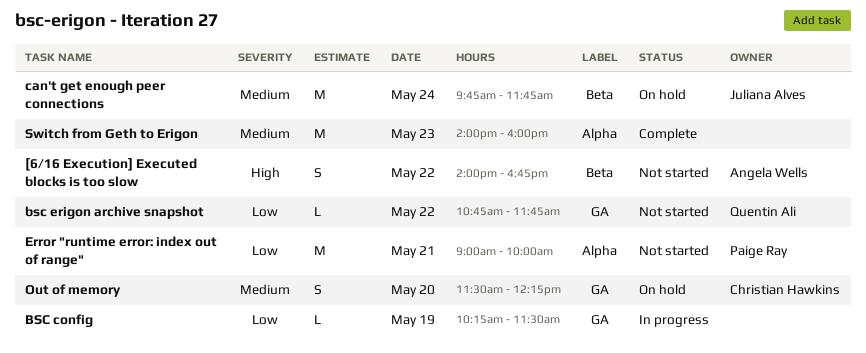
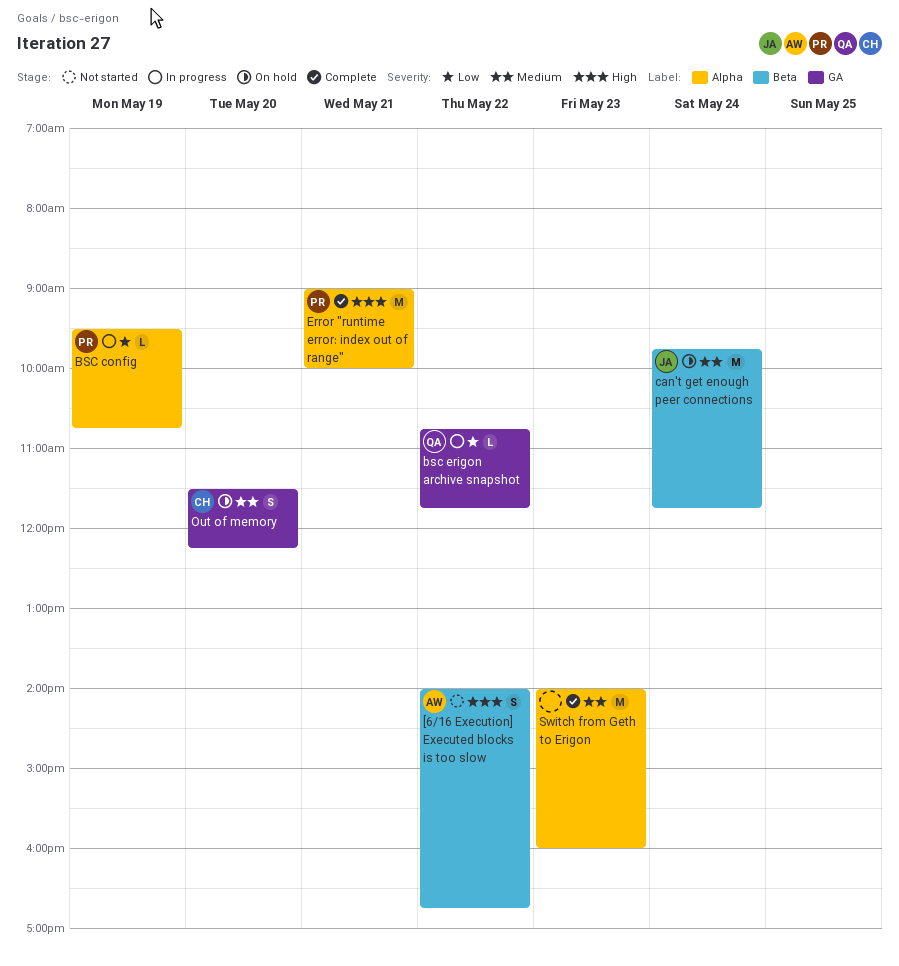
BSC config, owner: none -> Paige Ray
BSC config, label: GA -> Alpha
BSC config, begins: 10:15 -> 09:30
BSC config, ends: 11:30 -> 10:45
bsc erigon archive snapshot, status: Not started -> In progress
Error "runtime error: index out of range", status: Not started -> Complete
Error "runtime error: index out of range", priority: Low -> High

